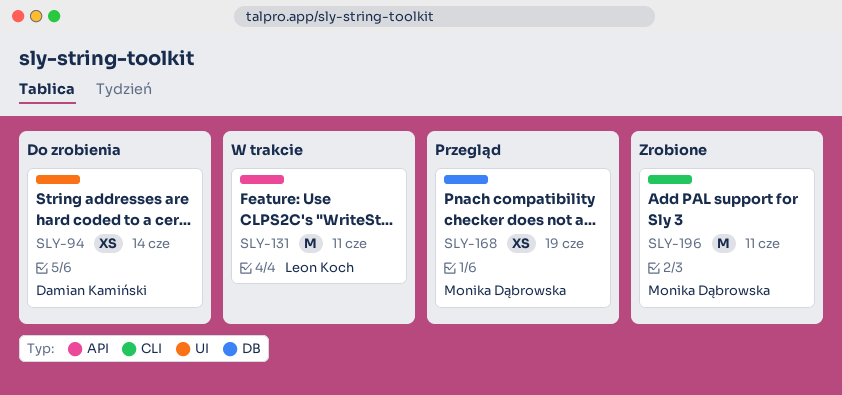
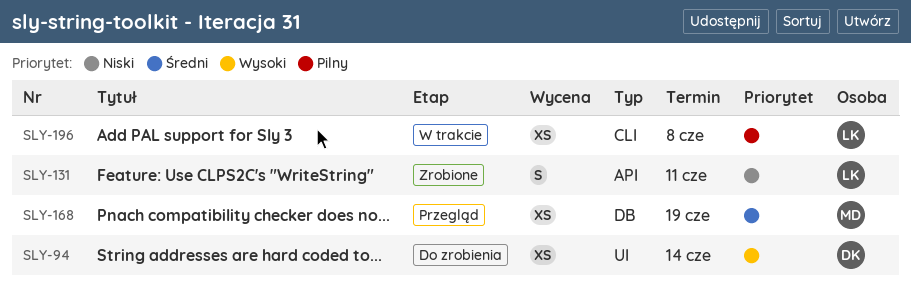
SLY-131, status: W trakcie -> Zrobione
SLY-131, estimate: M -> S
SLY-196, status: Zrobione -> W trakcie
SLY-196, owner: Monika Dąbrowska -> Leon Koch
SLY-196, estimate: M -> XS
SLY-196, due: Jun 11 -> Jun 8

